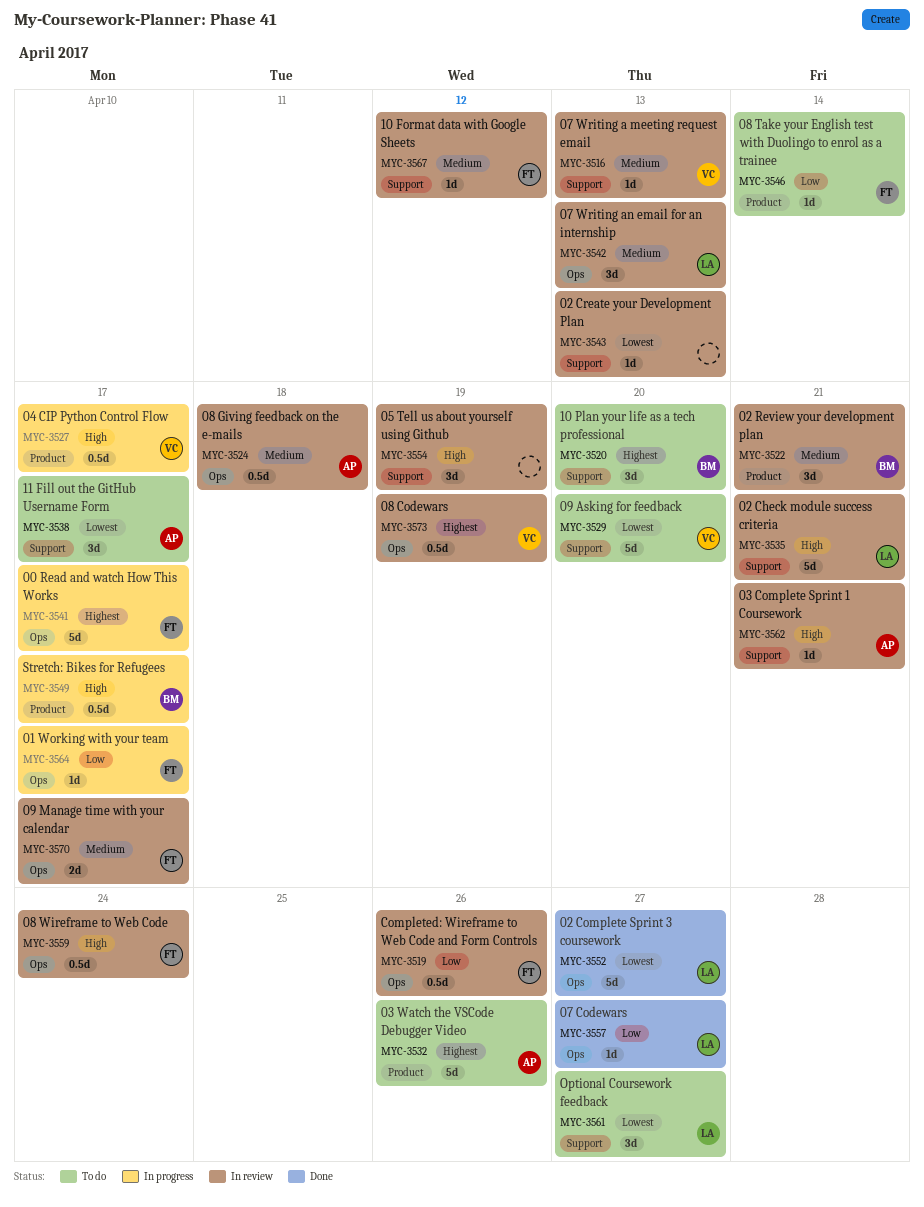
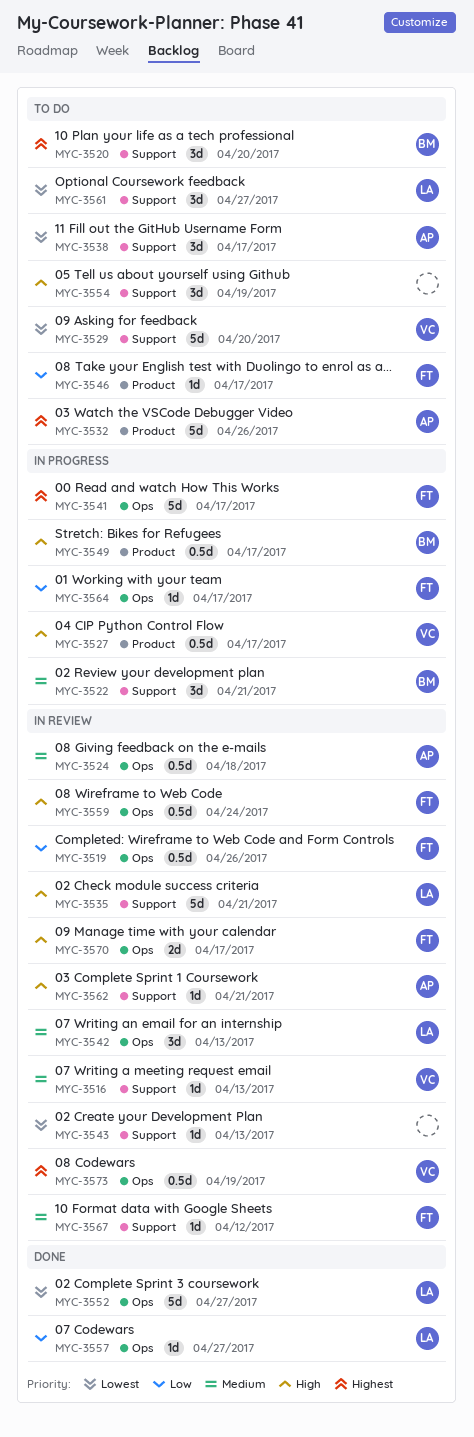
MYC-3522, status: In review -> In progress
MYC-3522, label: Product -> Support
MYC-3546, due: Apr 14 -> Apr 17
MYC-3554, status: In review -> To do
MYC-3570, priority: Medium -> High

